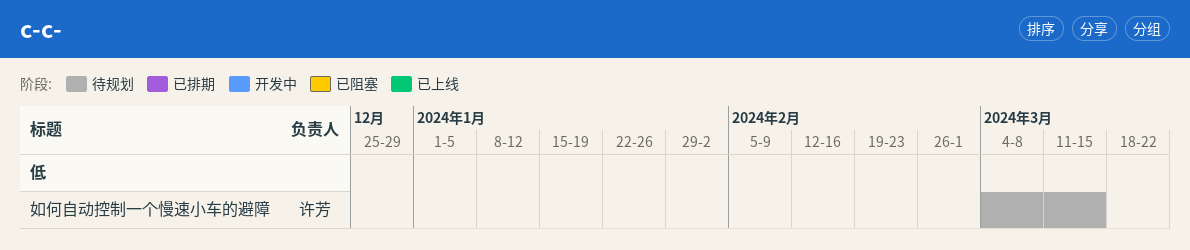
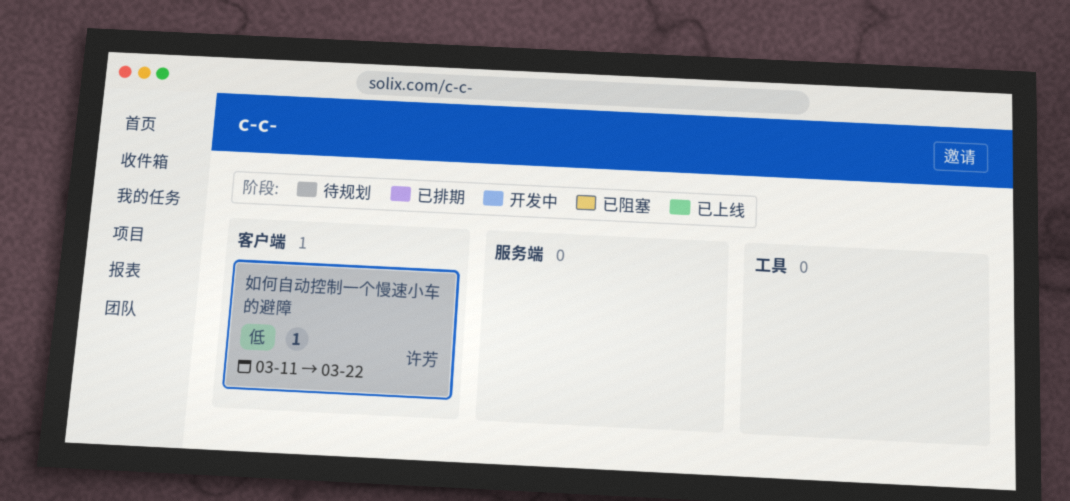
如何自动控制一个慢速小车的避障, start: Mar 4 -> Mar 11
如何自动控制一个慢速小车的避障, due: Mar 15 -> Mar 22

